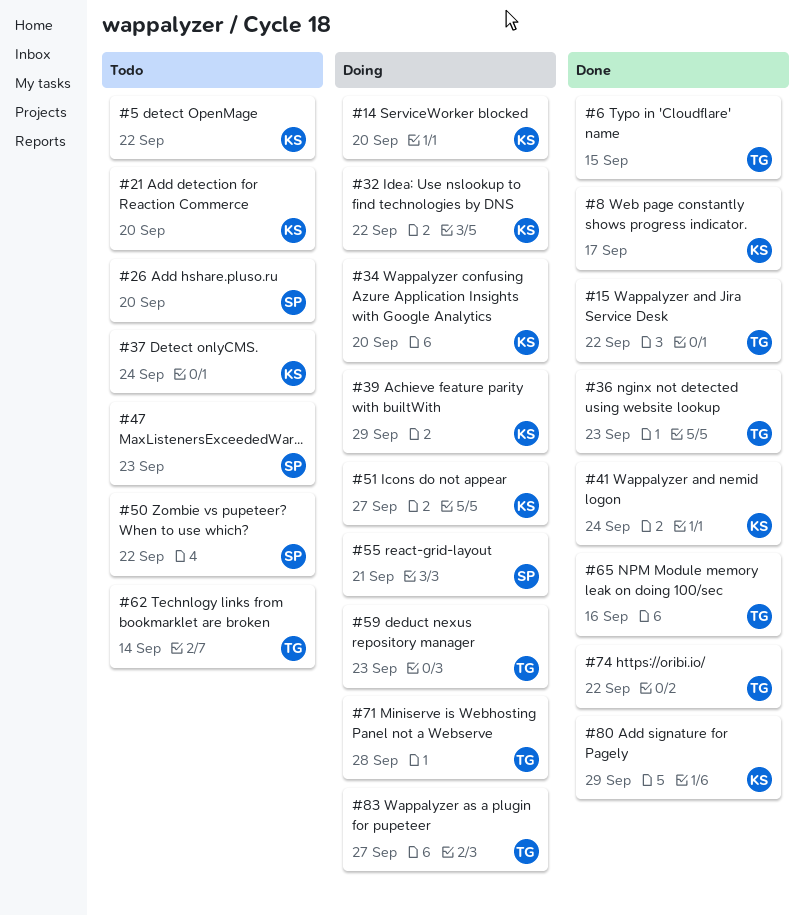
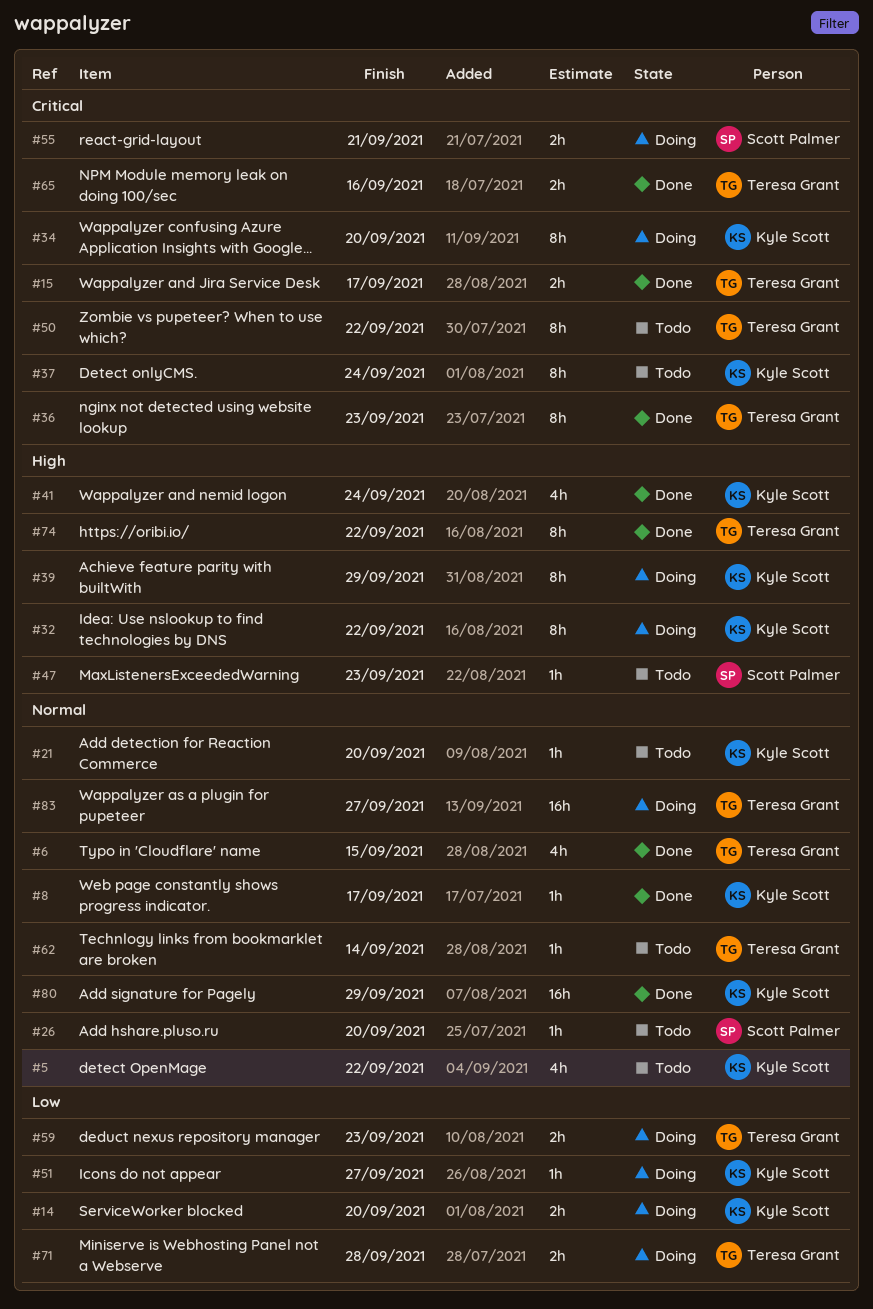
#15, due: Sep 22 -> Sep 17
#50, owner: Scott Palmer -> Teresa Grant

